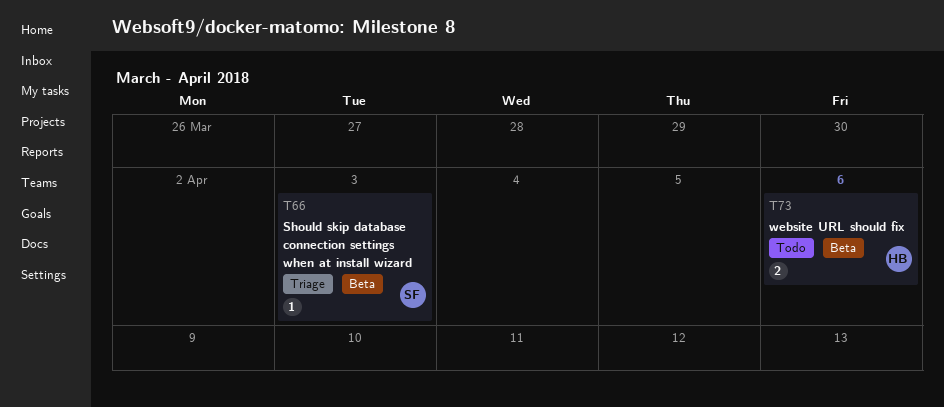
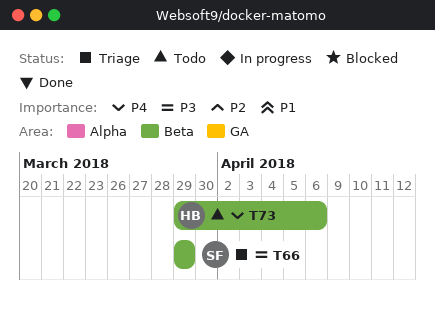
T66, due: Apr 3 -> Mar 29

